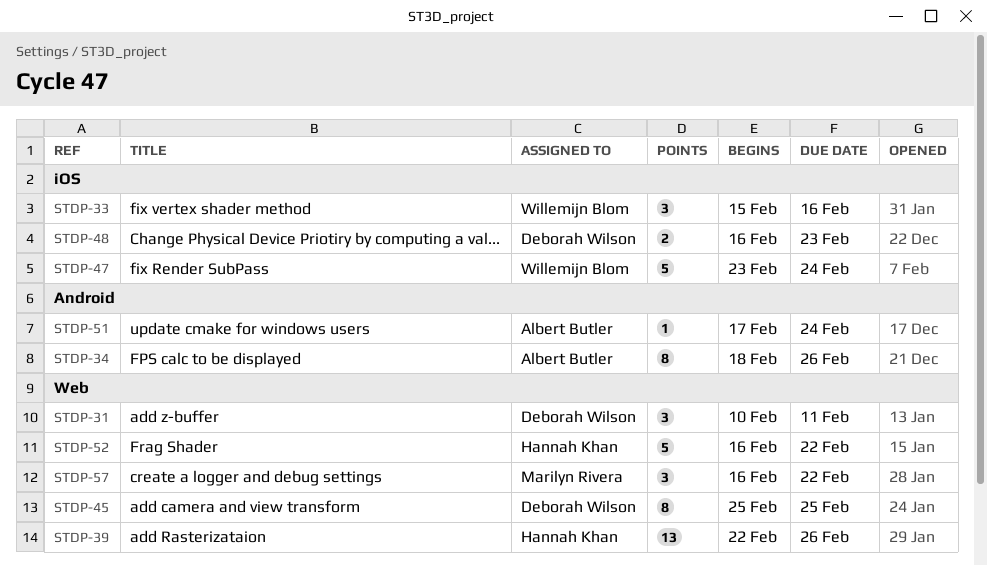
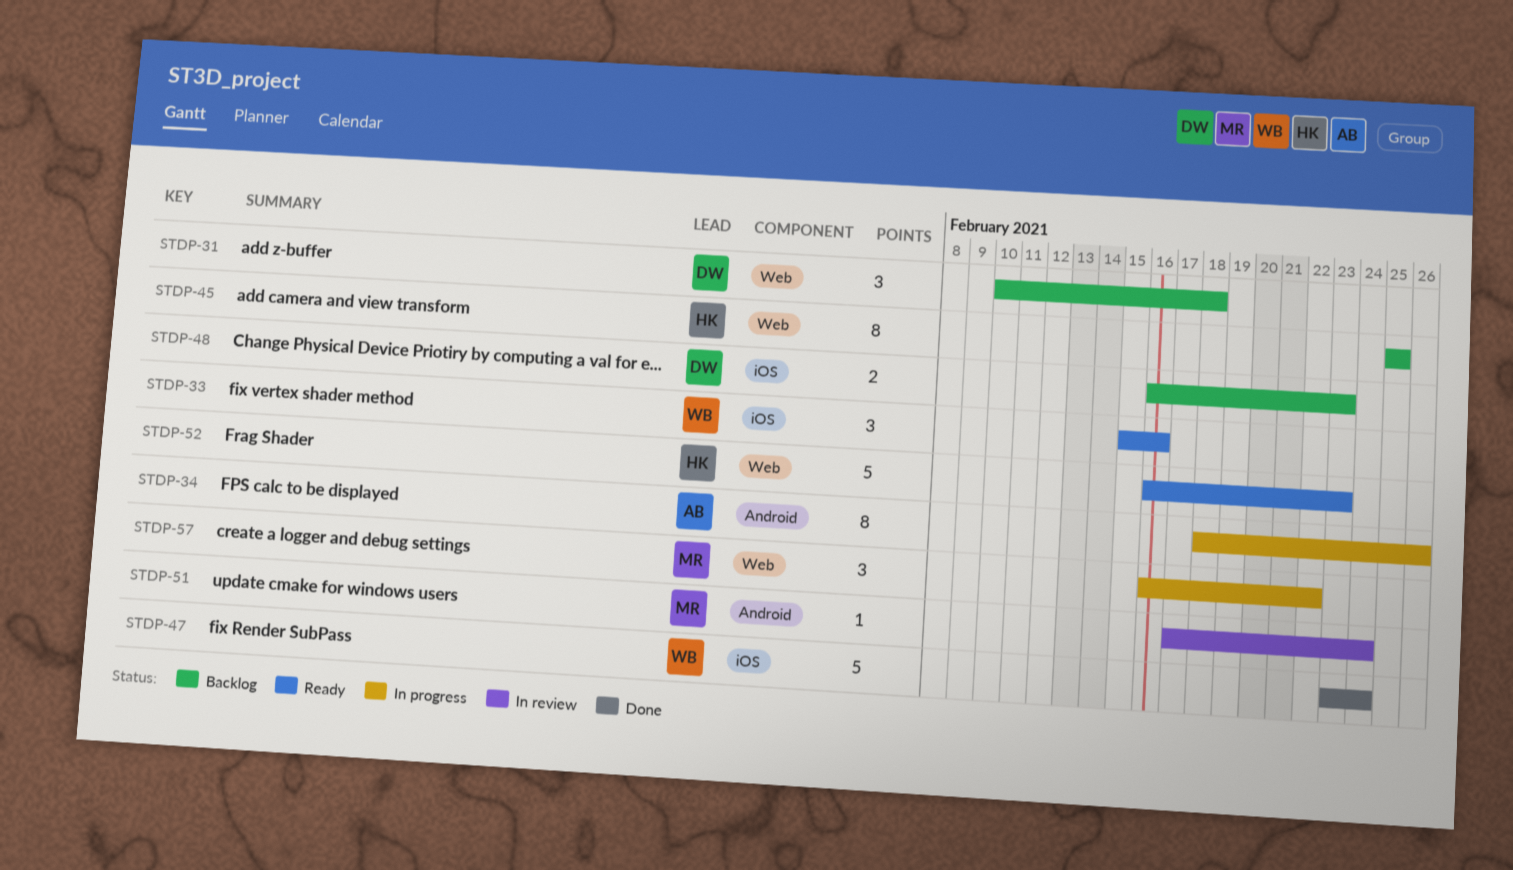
STDP-31, due: Feb 11 -> Feb 18
STDP-39: present -> none
STDP-45, owner: Deborah Wilson -> Hannah Khan
STDP-51, owner: Albert Butler -> Marilyn Rivera
STDP-52, due: Feb 22 -> Feb 23

